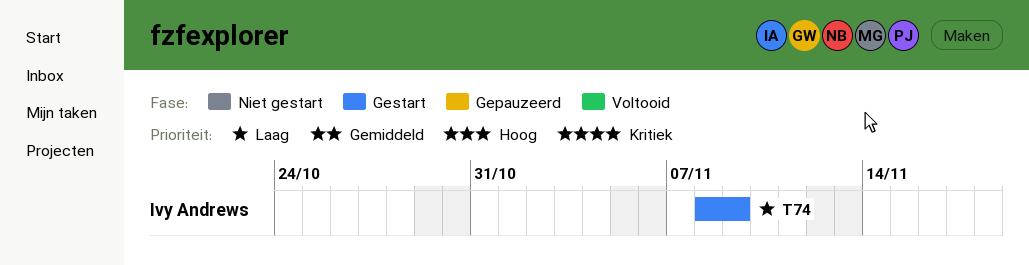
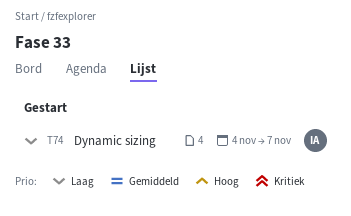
T74, start: Nov 8 -> Nov 4
T74, due: Nov 9 -> Nov 7

